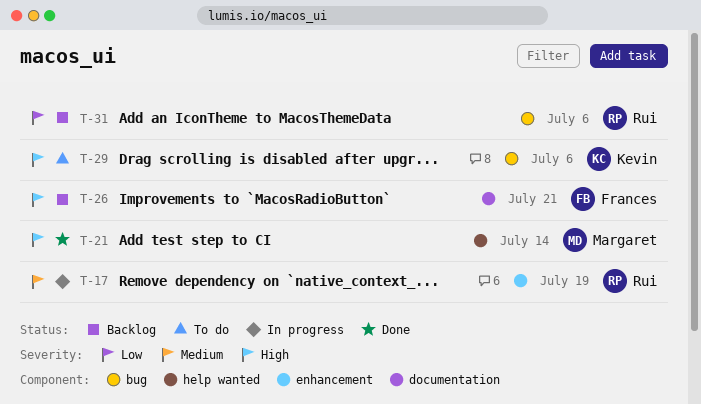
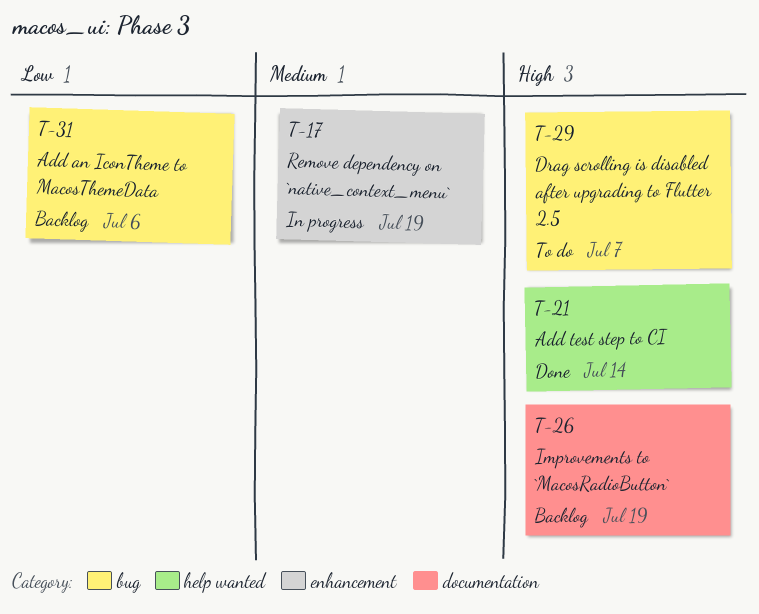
T-26, due: Jul 21 -> Jul 19
T-29, due: Jul 6 -> Jul 7

